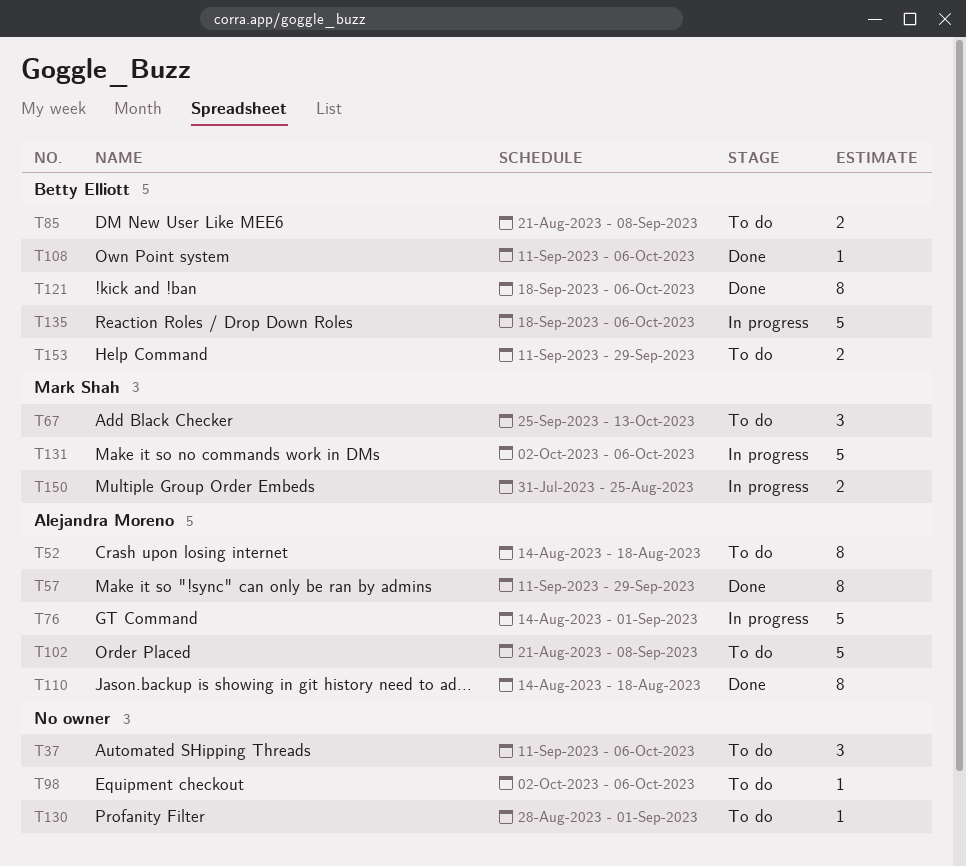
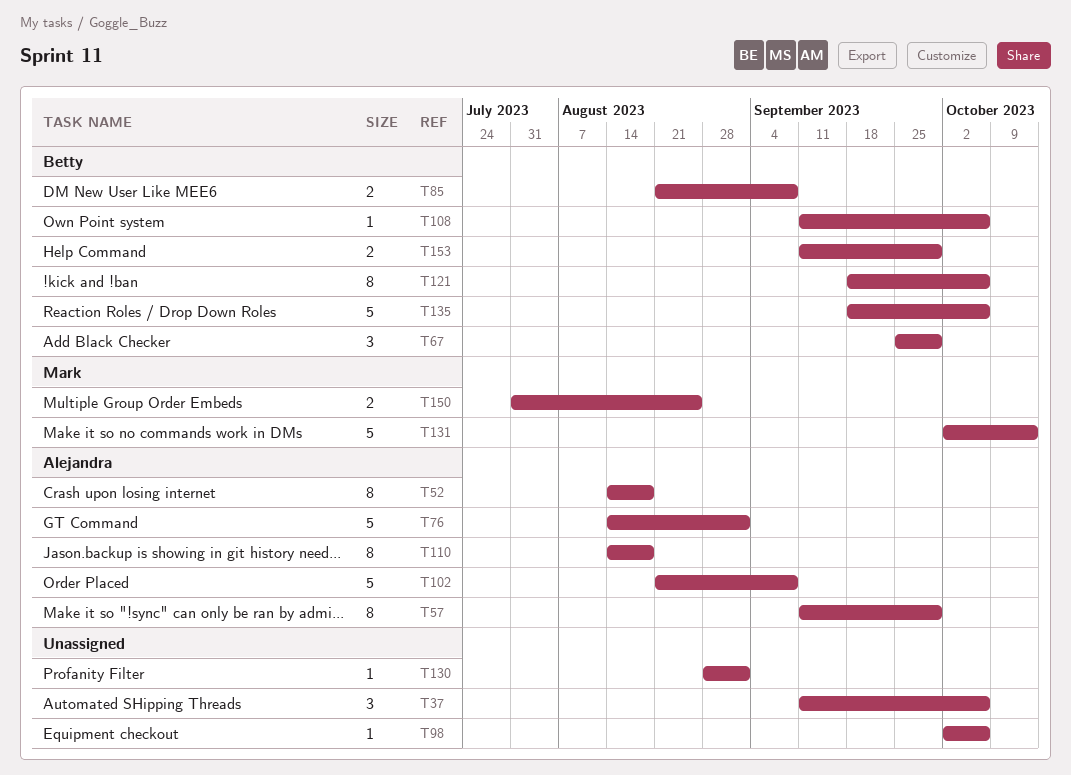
T67, owner: Mark Shah -> Betty Elliott
T67, due: Oct 13 -> Sep 29
T131, due: Oct 6 -> Oct 13

